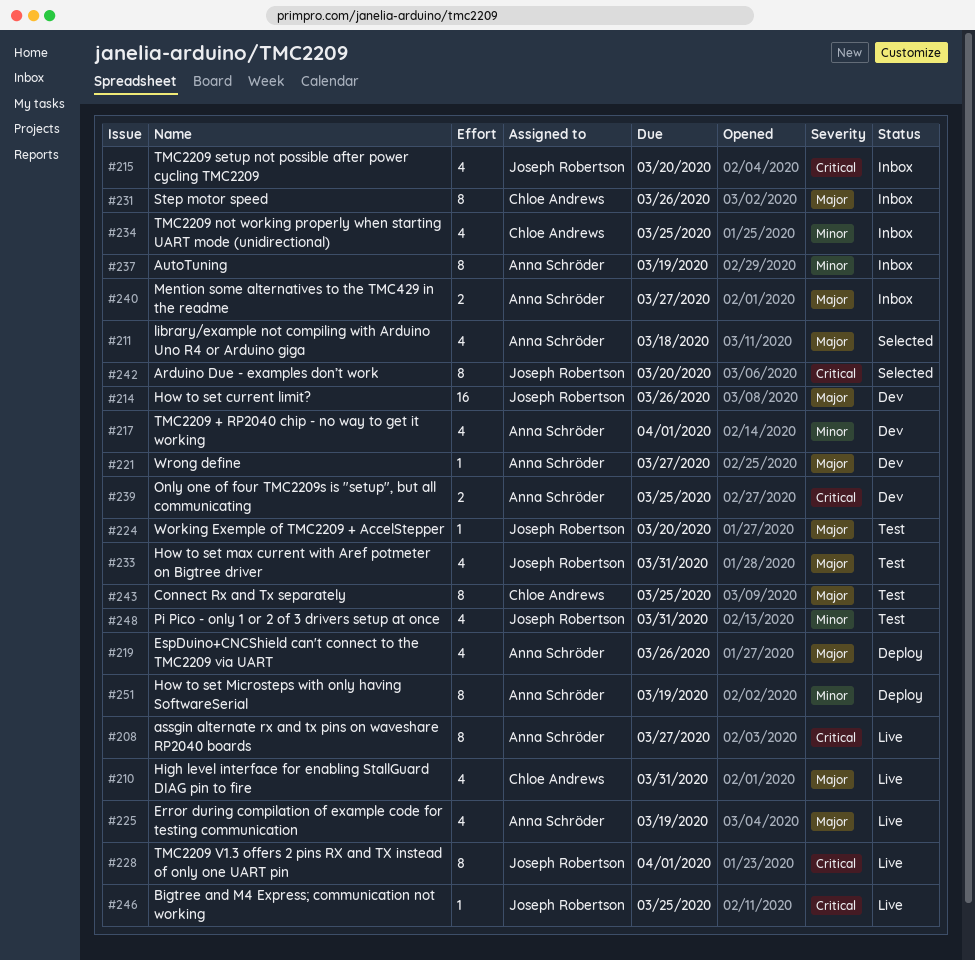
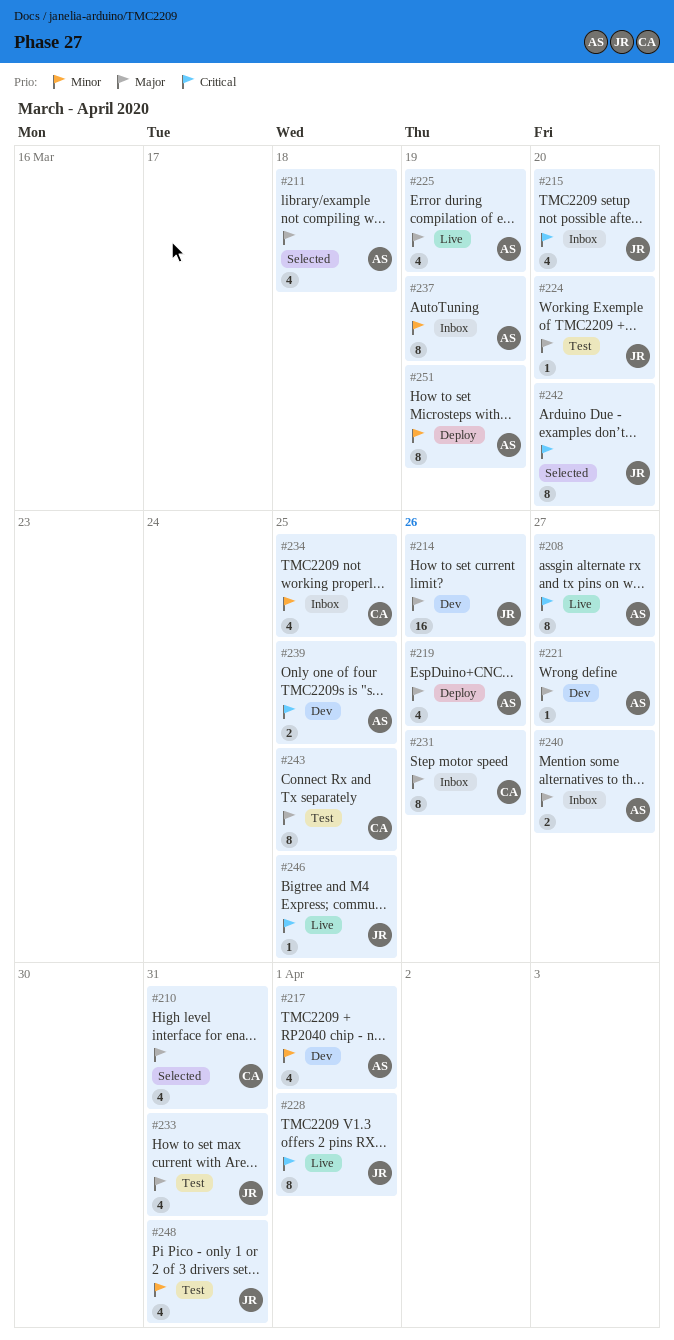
#210, status: Live -> Selected

